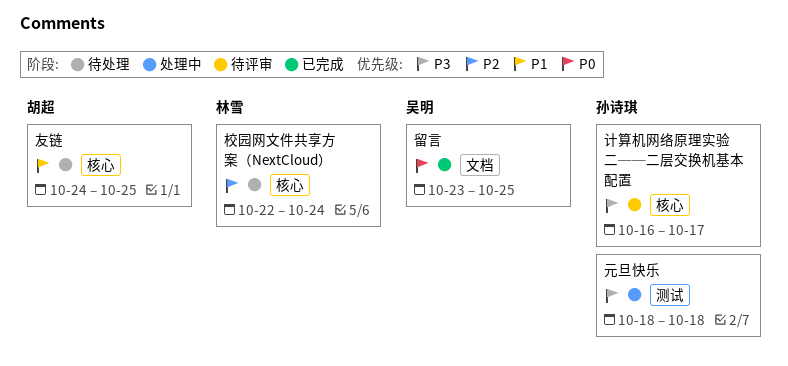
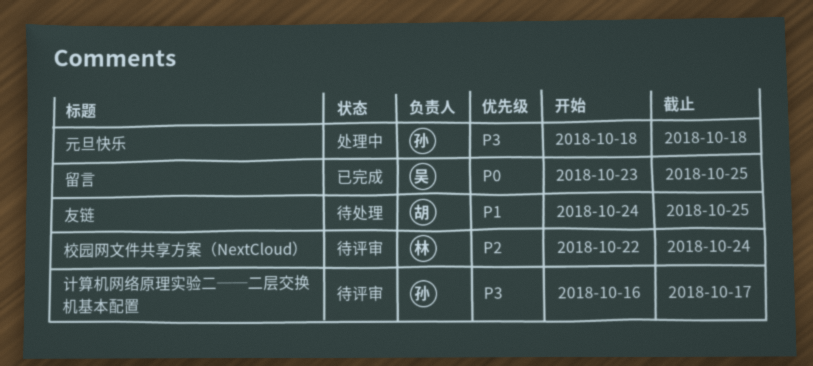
校园网文件共享方案（NextCloud）, status: 待处理 -> 待评审

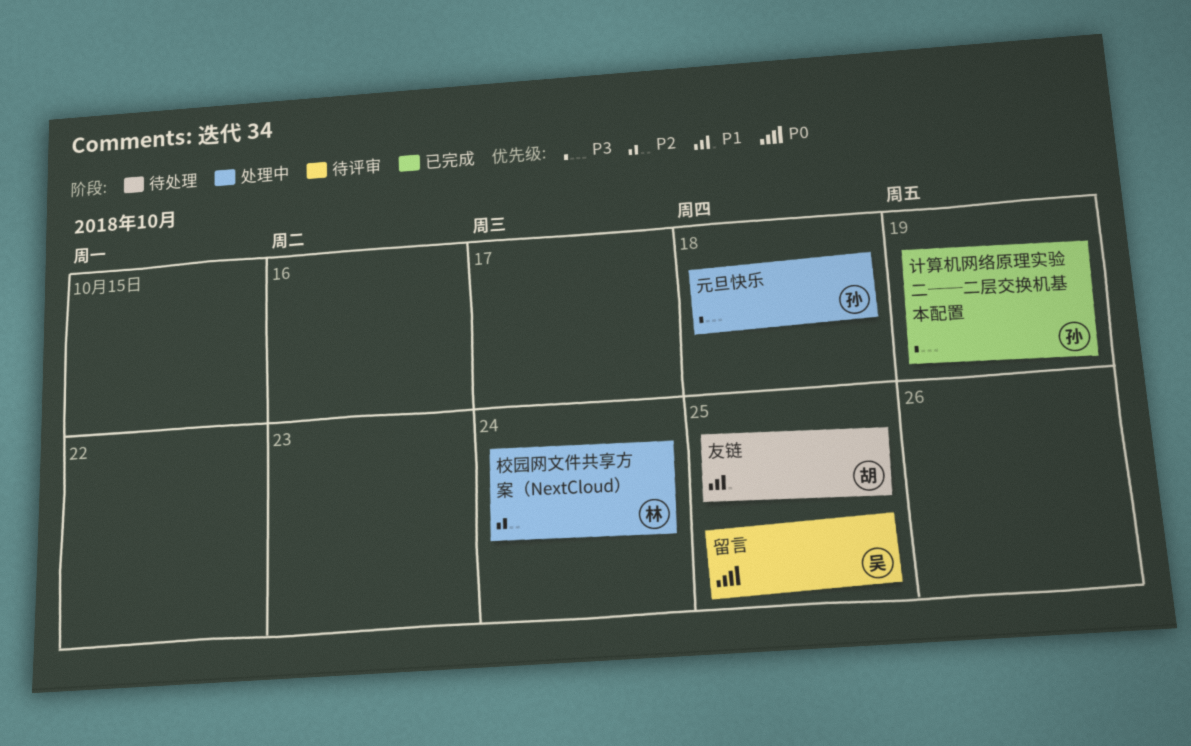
校园网文件共享方案（NextCloud）, status: 待评审 -> 处理中
留言, status: 已完成 -> 待评审
计算机网络原理实验二──二层交换机基本配置, status: 待评审 -> 已完成
计算机网络原理实验二──二层交换机基本配置, due: Oct 17 -> Oct 19

